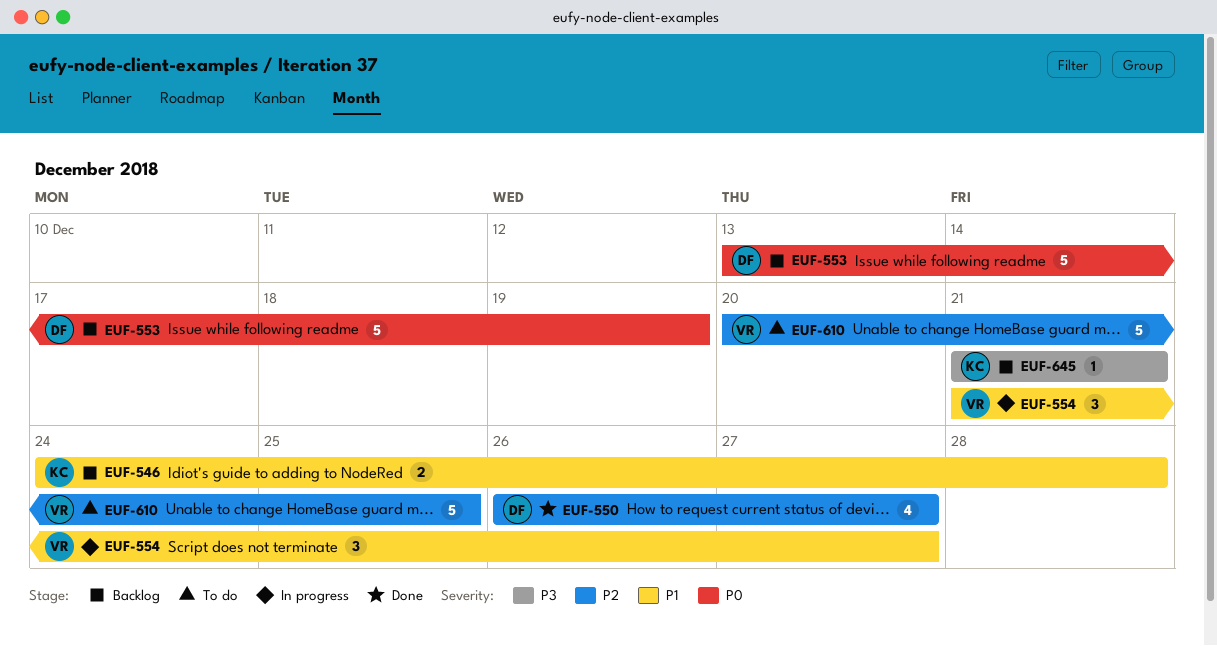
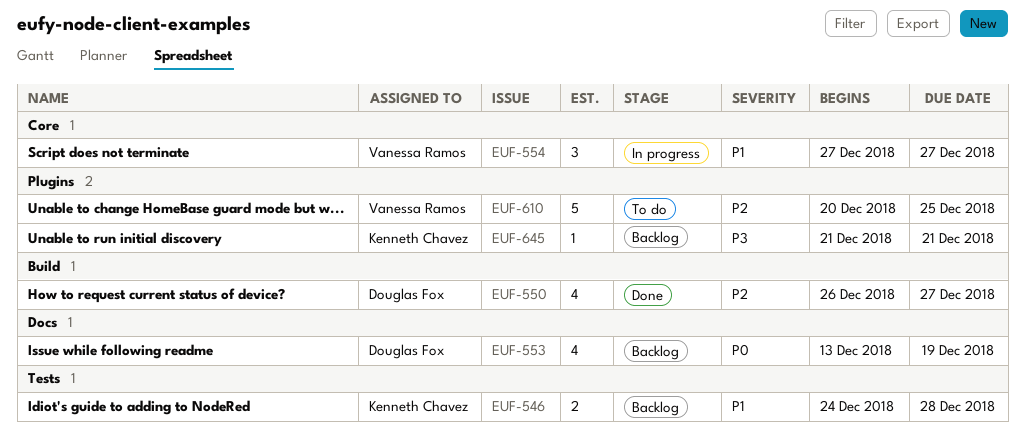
EUF-553, estimate: 5 -> 4
EUF-554, start: Dec 21 -> Dec 27

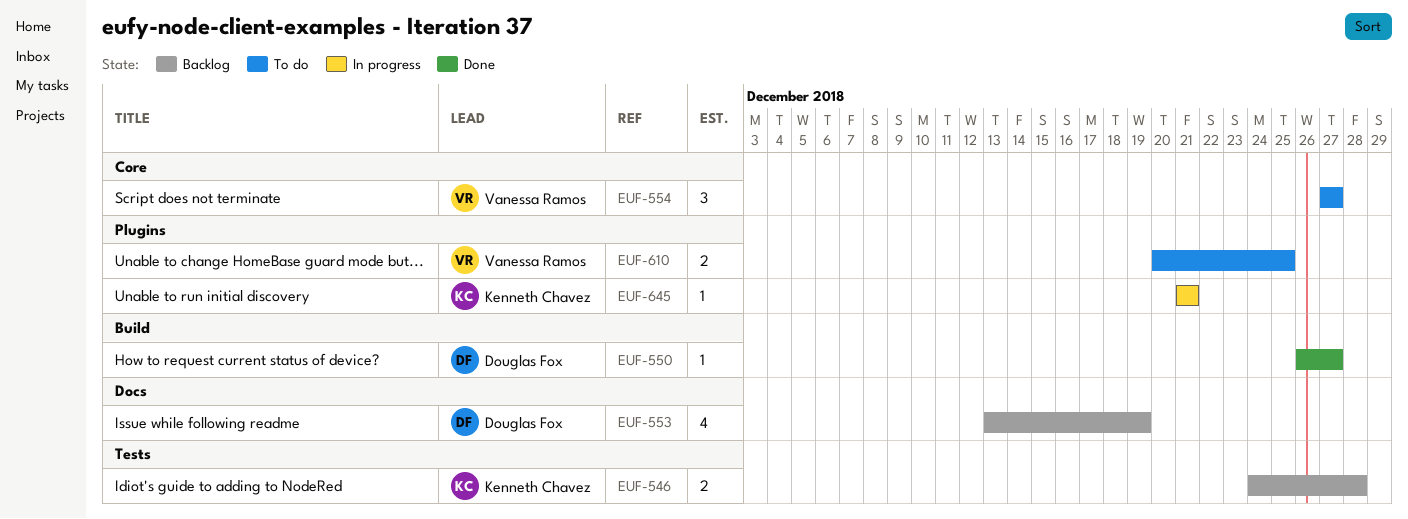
EUF-550, estimate: 4 -> 1
EUF-554, status: In progress -> To do
EUF-610, estimate: 5 -> 2
EUF-645, status: Backlog -> In progress

